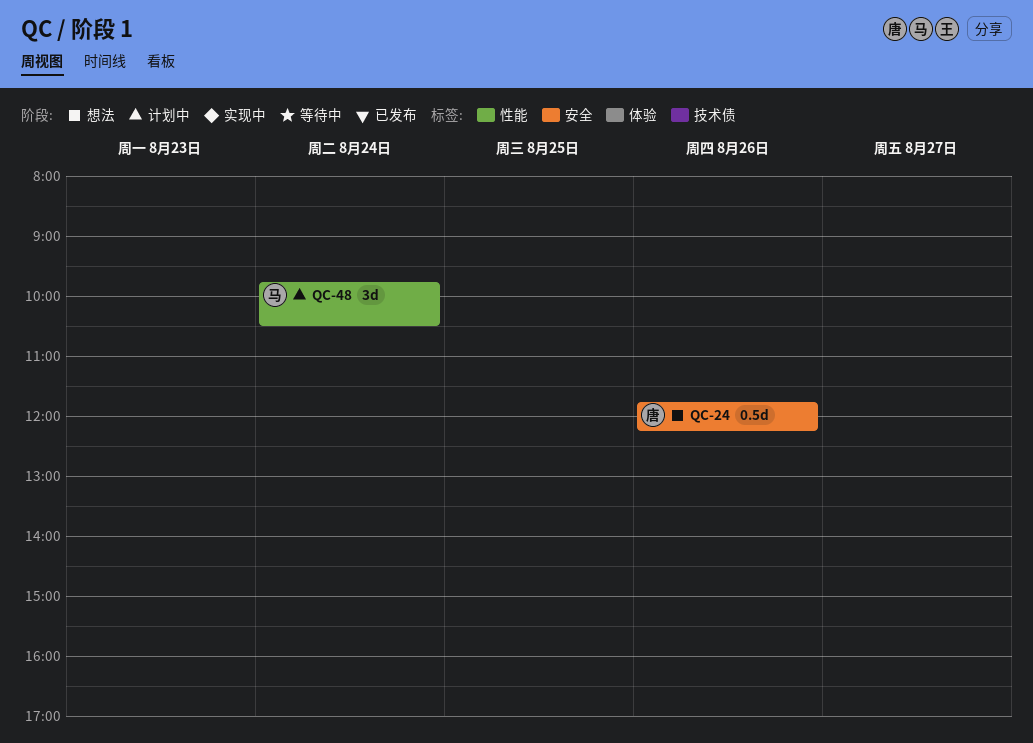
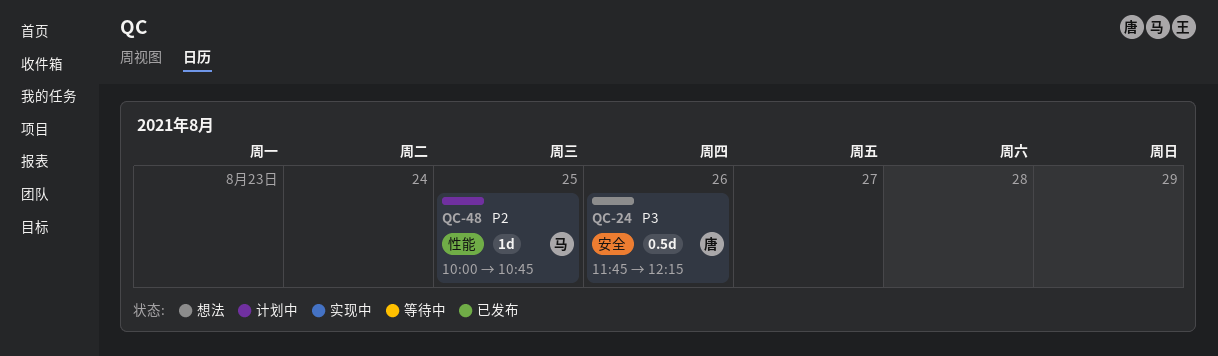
QC-48, estimate: 3d -> 1d
QC-48, day: Aug 24 -> Aug 25
QC-48, begins: 09:45 -> 10:00
QC-48, ends: 10:30 -> 10:45

